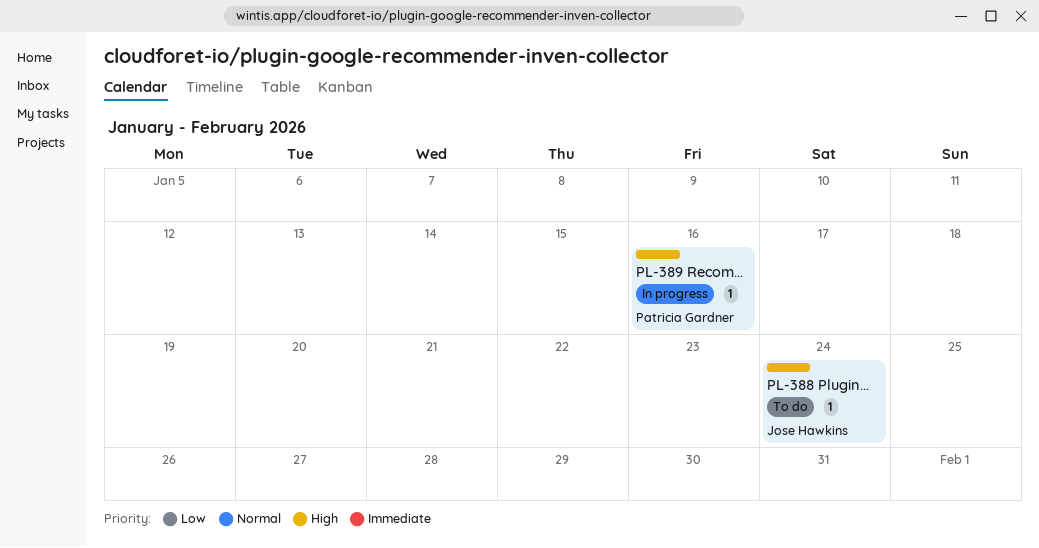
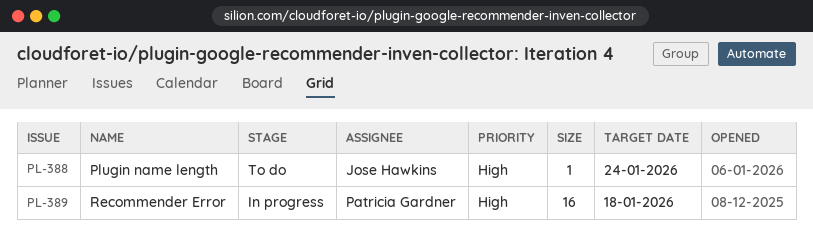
PL-389, estimate: 1 -> 16
PL-389, due: Jan 16 -> Jan 18

